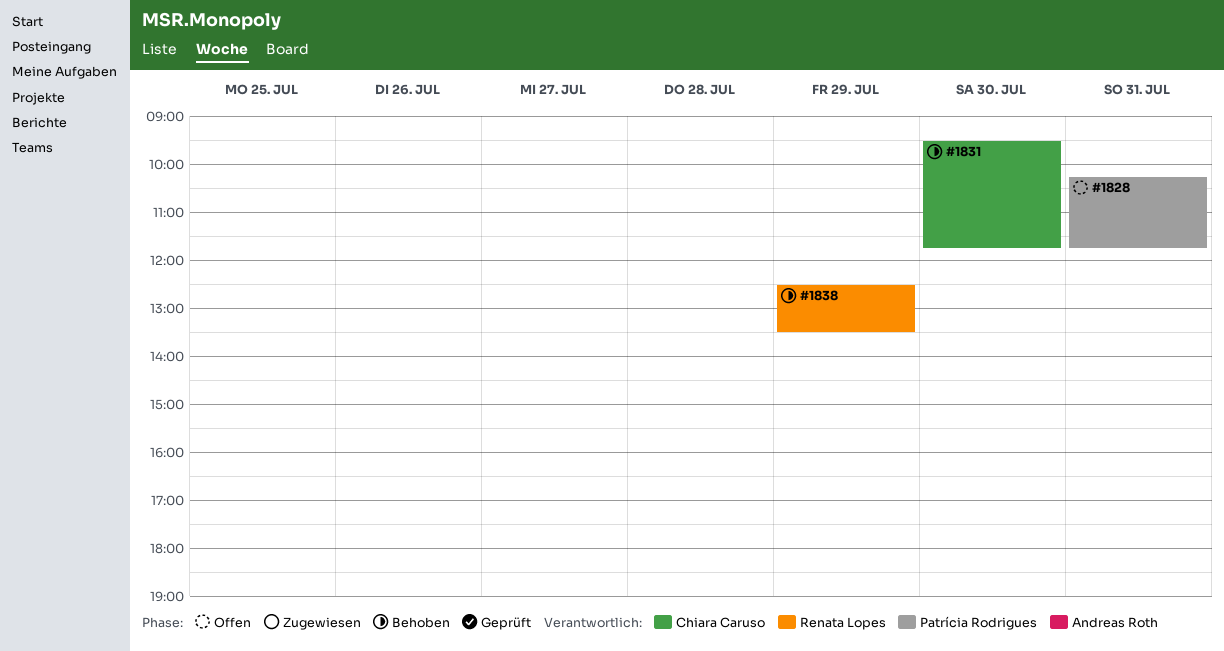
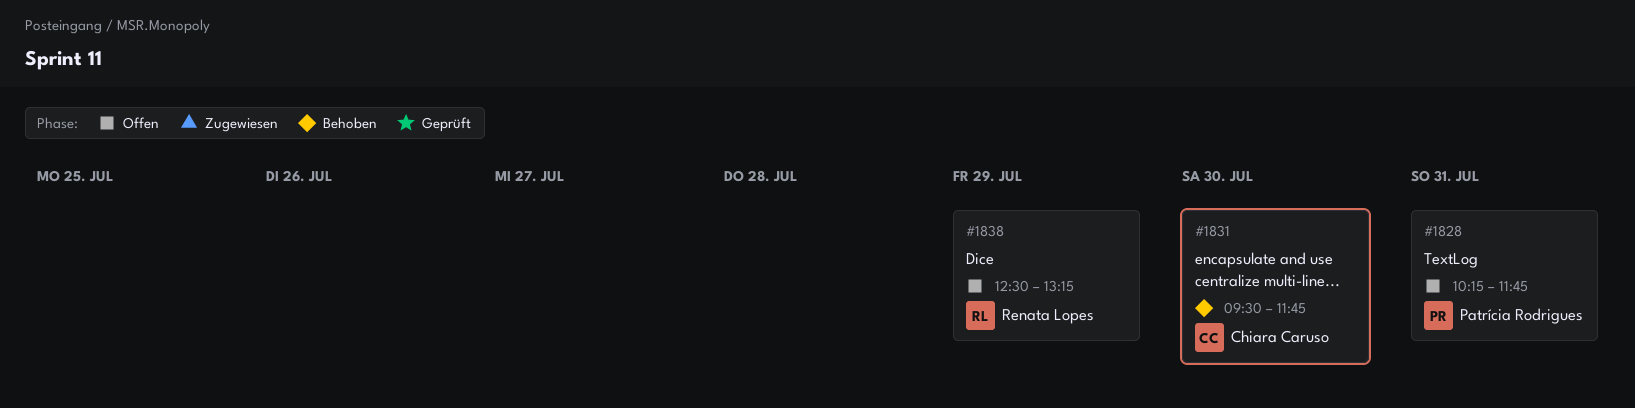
#1838, status: Behoben -> Offen
#1838, ends: 13:30 -> 13:15

